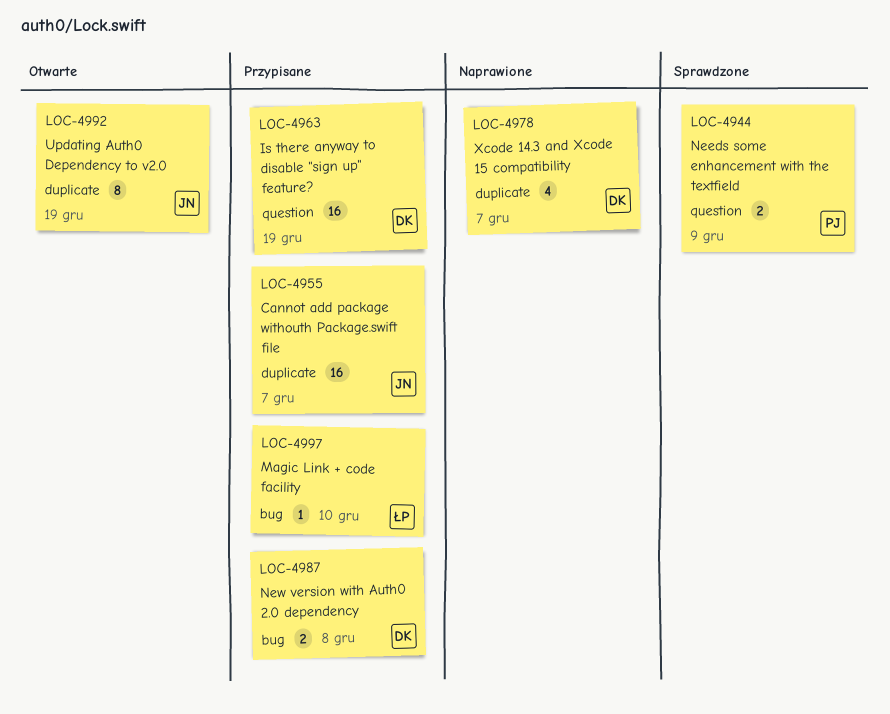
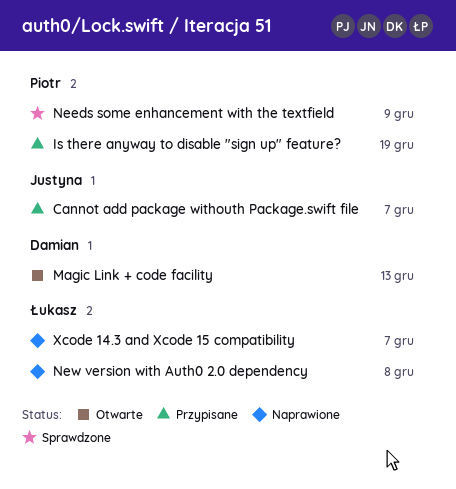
Is there anyway to disable "sign up" feature?, owner: Damian -> Piotr
Magic Link + code facility, status: Przypisane -> Otwarte
Magic Link + code facility, owner: Łukasz -> Damian
Magic Link + code facility, due: Dec 10 -> Dec 13
New version with Auth0 2.0 dependency, status: Przypisane -> Naprawione
New version with Auth0 2.0 dependency, owner: Damian -> Łukasz
Updating Auth0 Dependency to v2.0: present -> none
Xcode 14.3 and Xcode 15 compatibility, owner: Damian -> Łukasz

